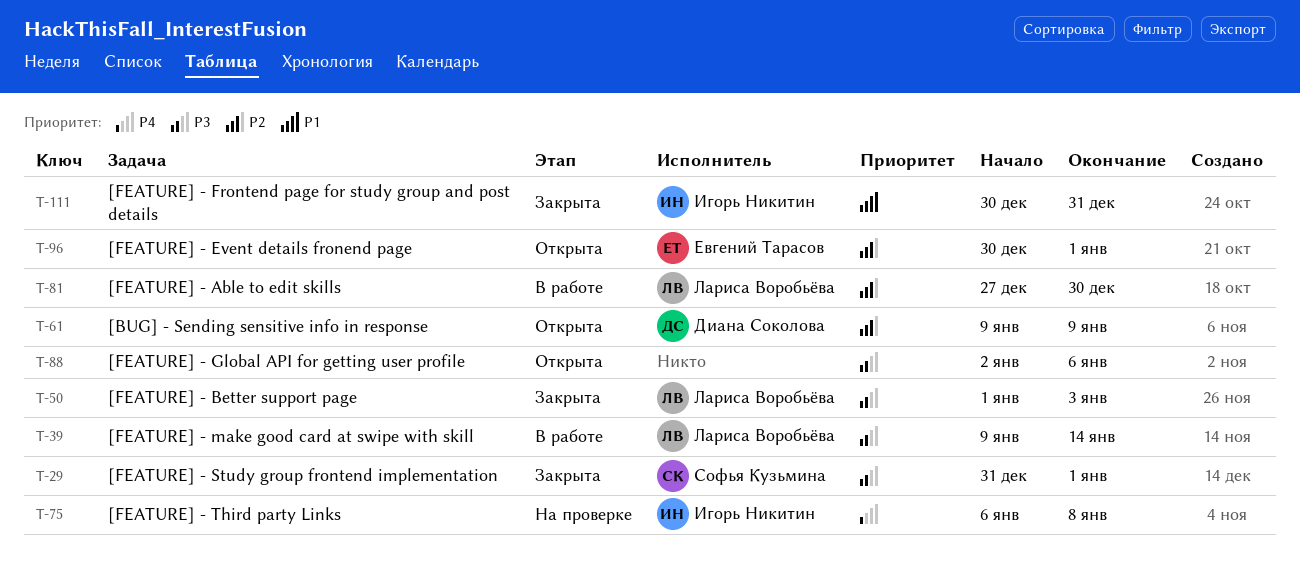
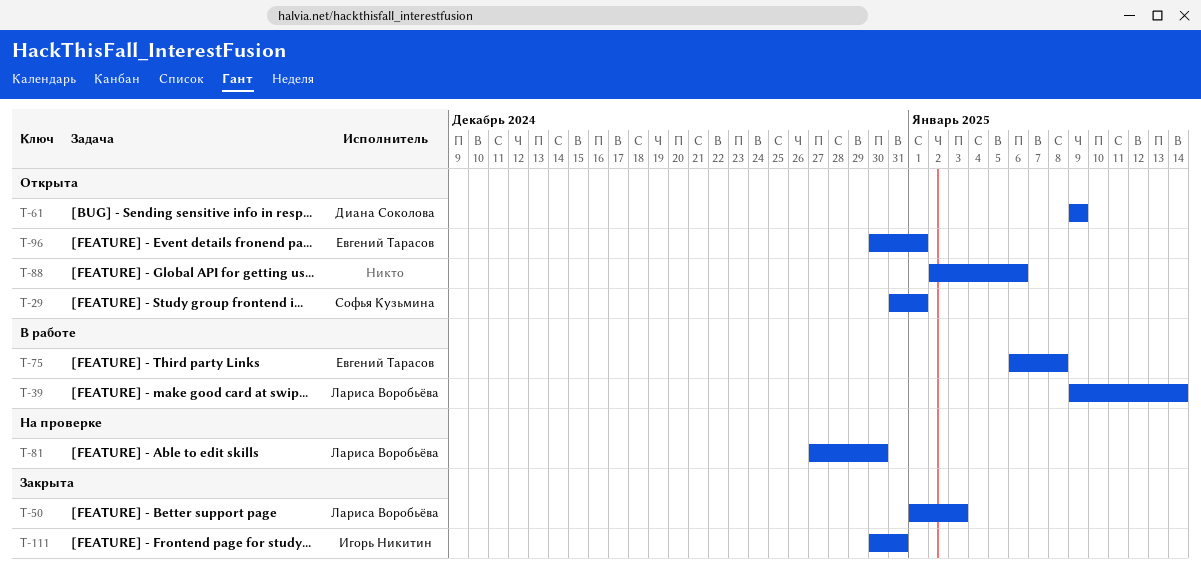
T-29, status: Закрыта -> Открыта
T-75, status: На проверке -> В работе
T-75, owner: Игорь Никитин -> Евгений Тарасов
T-81, status: В работе -> На проверке

